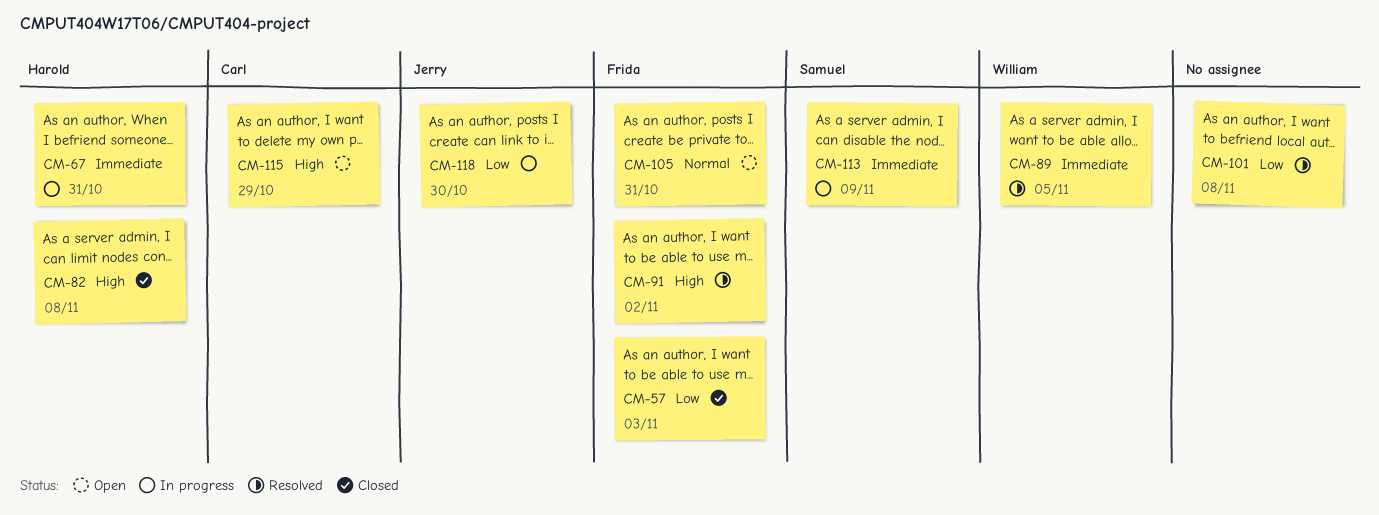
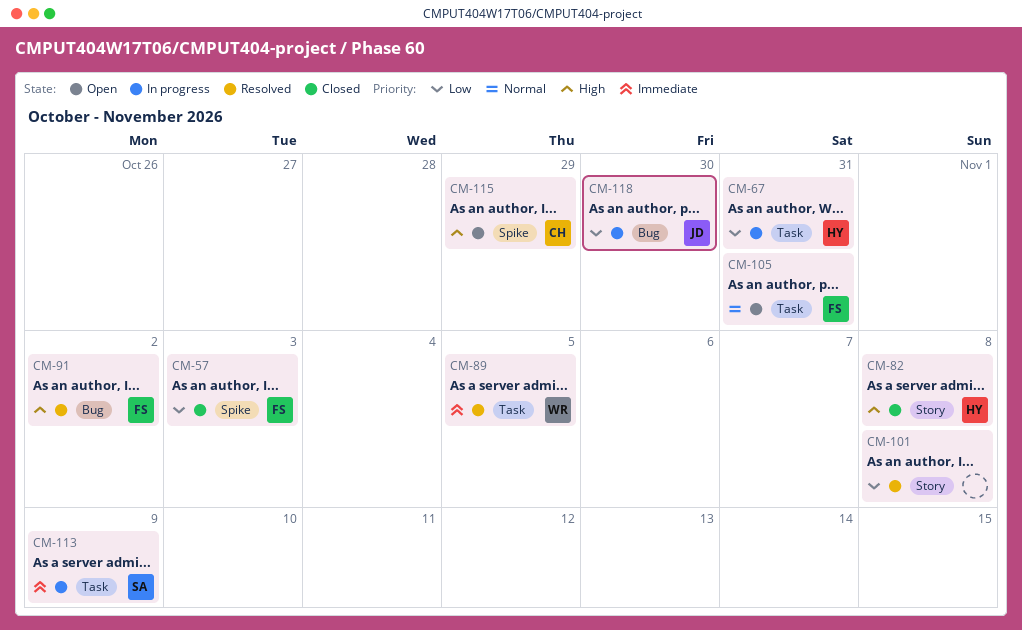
CM-67, priority: Immediate -> Low

